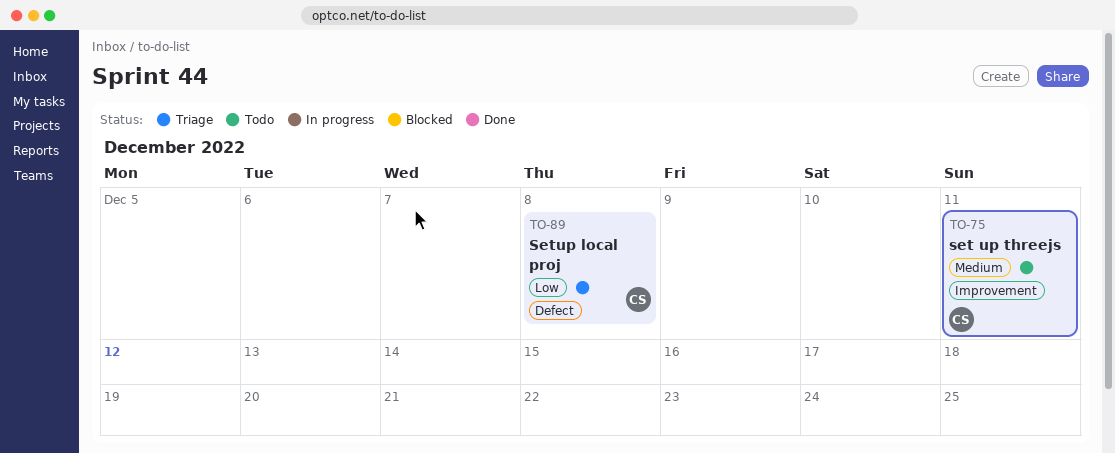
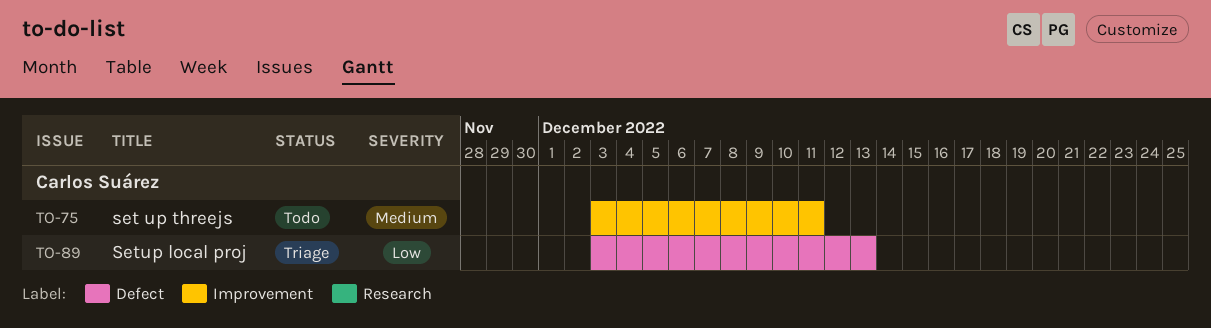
TO-89, due: Dec 8 -> Dec 13

